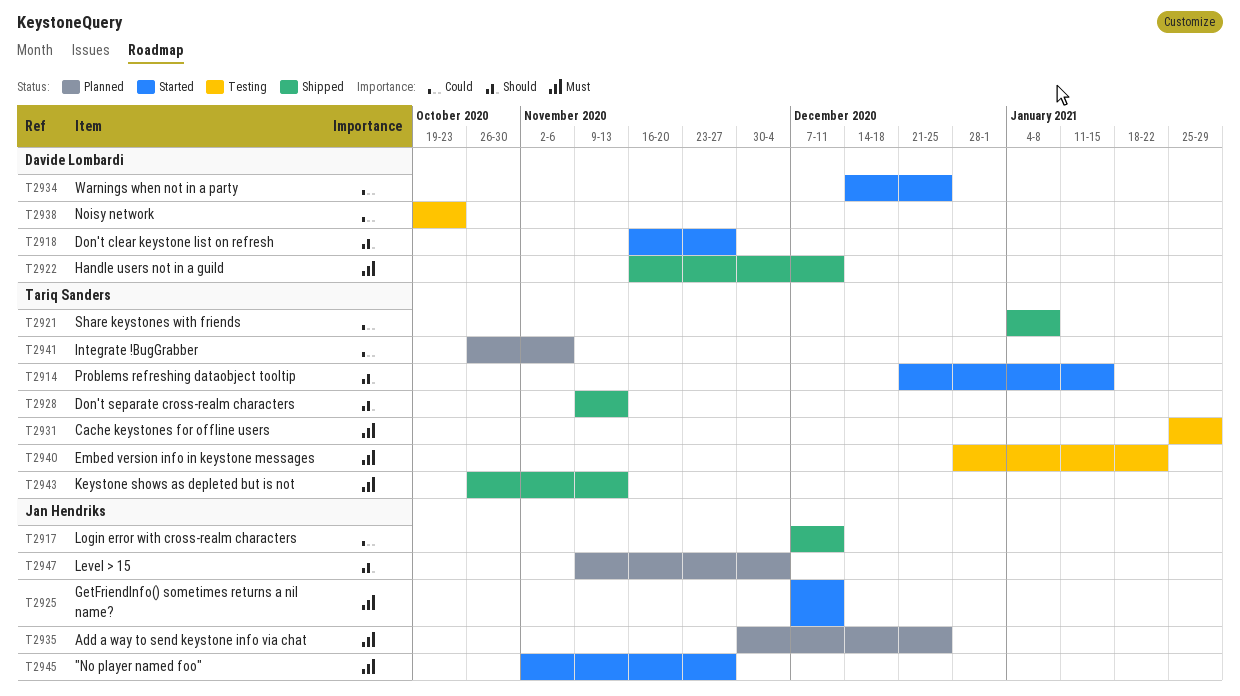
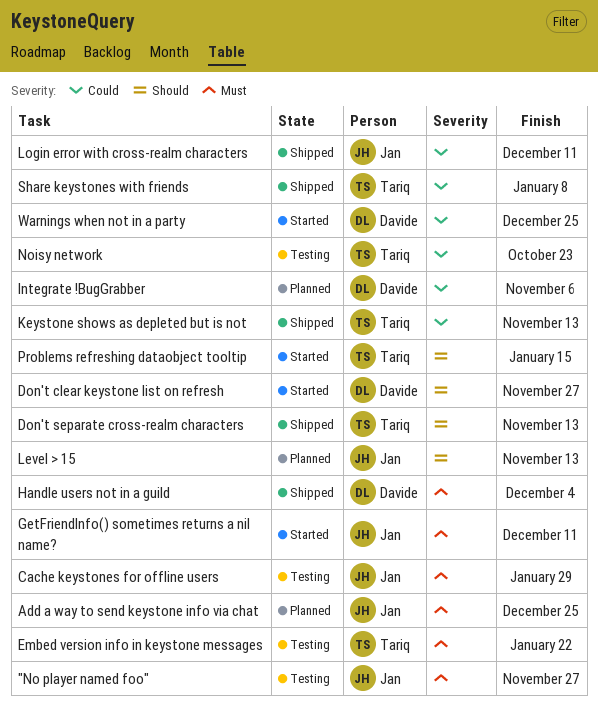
"No player named foo", status: Started -> Testing
Cache keystones for offline users, owner: Tariq Sanders -> Jan Hendriks
Handle users not in a guild, due: Dec 11 -> Dec 4
Integrate !BugGrabber, owner: Tariq Sanders -> Davide Lombardi
Keystone shows as depleted but is not, priority: Must -> Could
Level > 15, due: Dec 4 -> Nov 13
Noisy network, owner: Davide Lombardi -> Tariq Sanders

